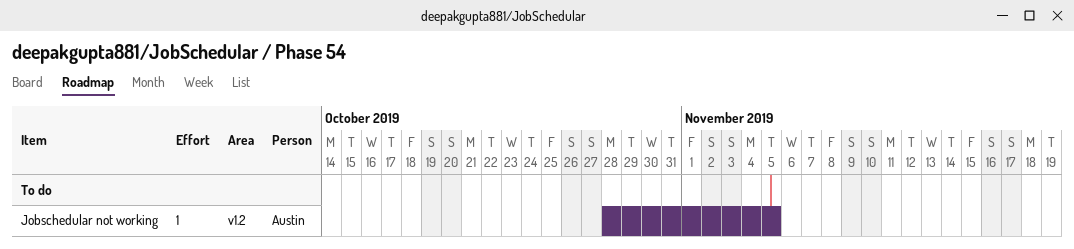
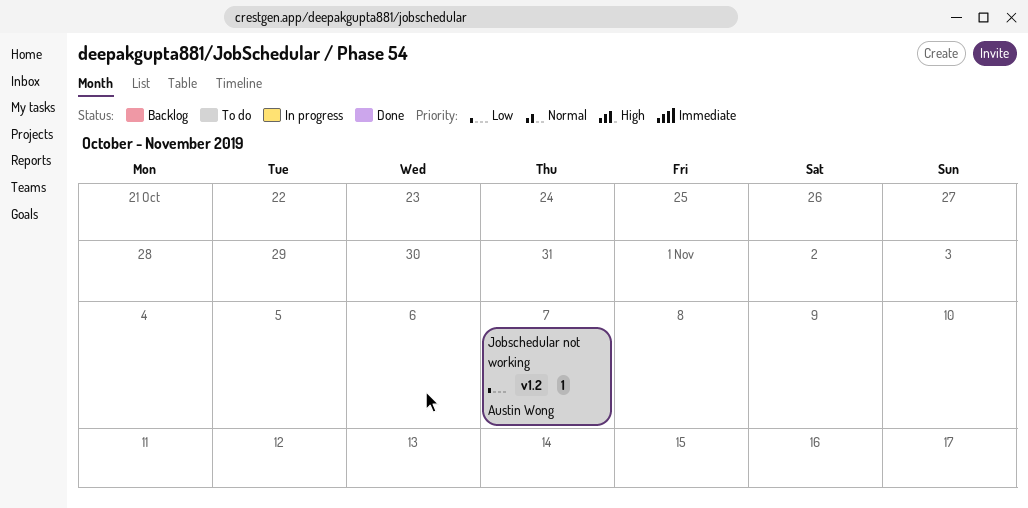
Jobschedular not working, due: Nov 5 -> Nov 7

